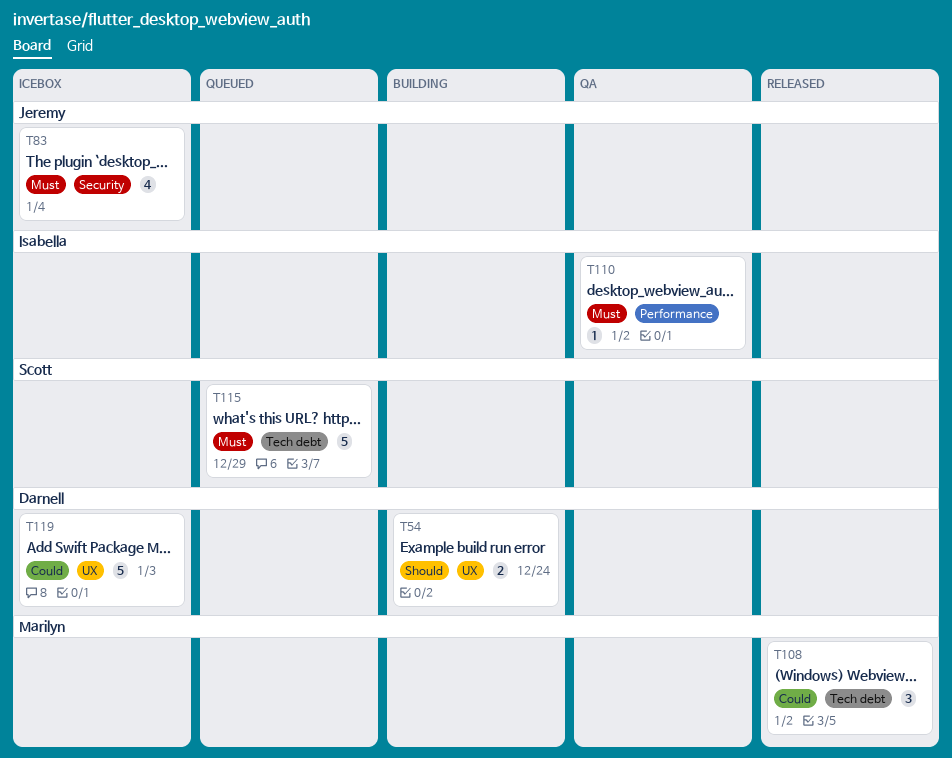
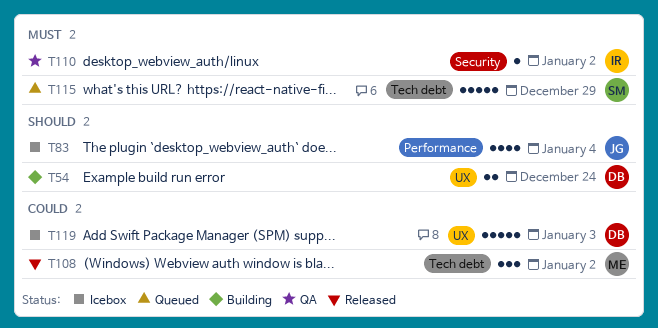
T83, priority: Must -> Should
T83, label: Security -> Performance
T110, label: Performance -> Security

